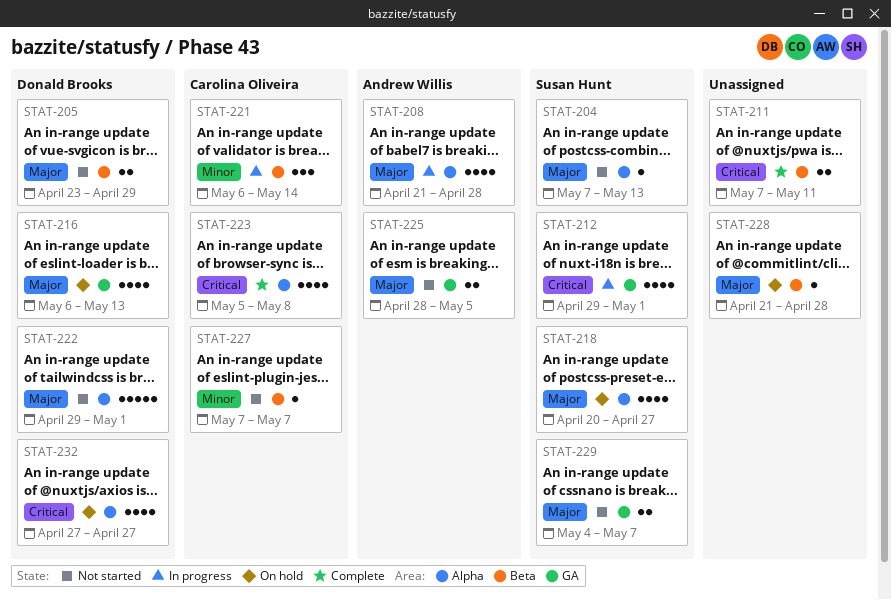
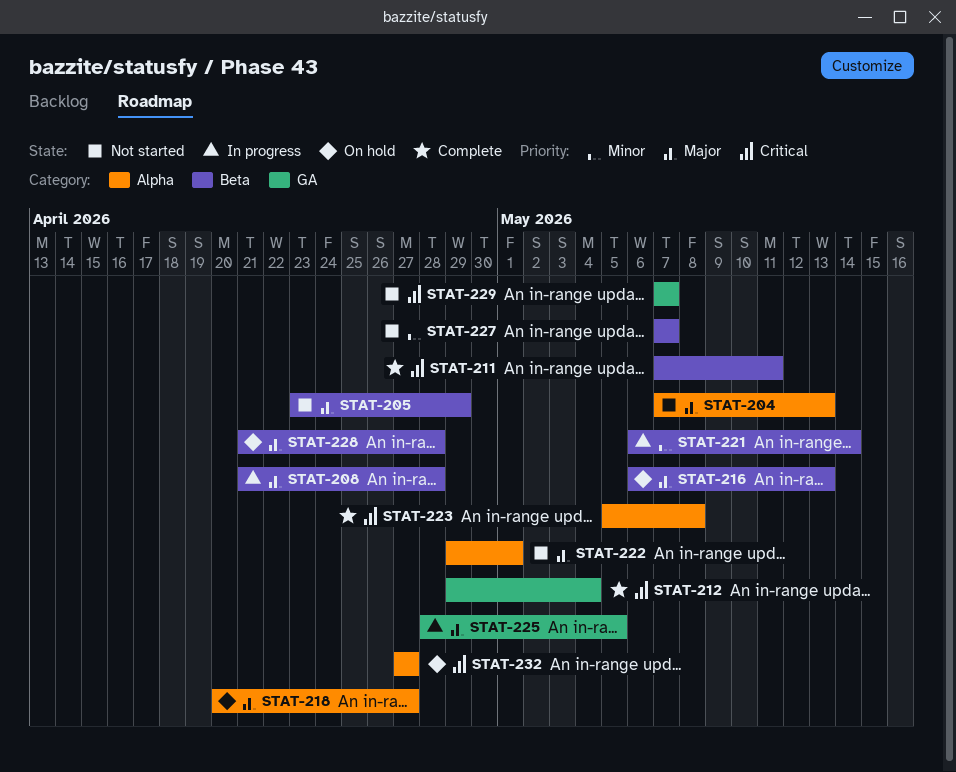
STAT-208, label: Alpha -> Beta
STAT-212, status: In progress -> Complete
STAT-212, due: May 1 -> May 4
STAT-216, label: GA -> Beta
STAT-225, status: Not started -> In progress
STAT-229, priority: Major -> Critical
STAT-229, start: May 4 -> May 7

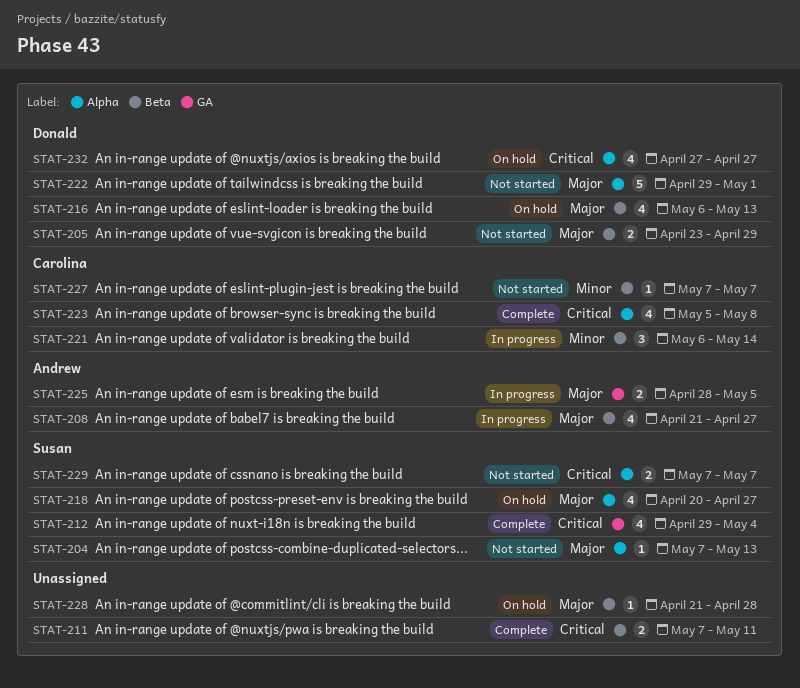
STAT-208, due: Apr 28 -> Apr 27
STAT-229, label: GA -> Alpha

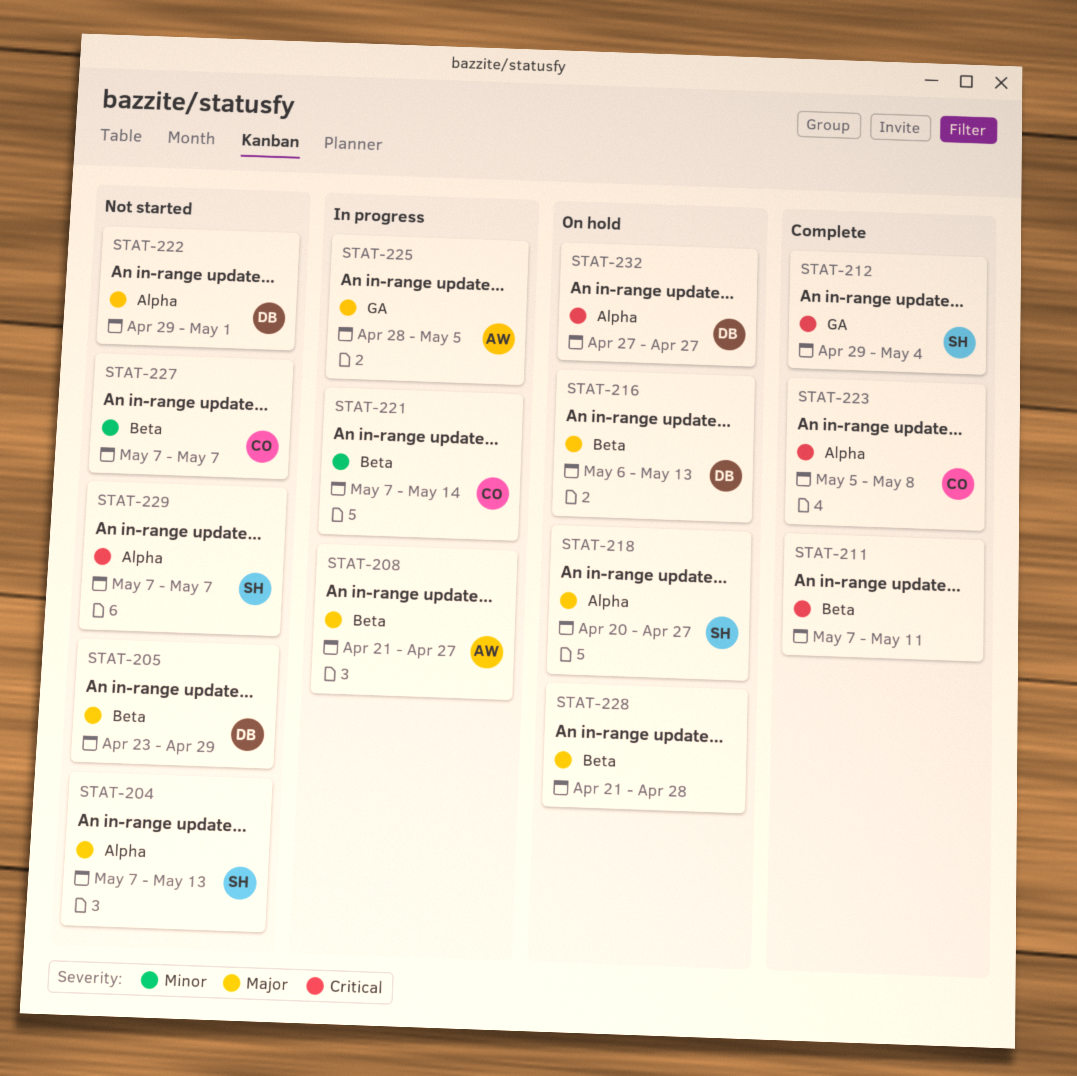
STAT-221, start: May 6 -> May 7

